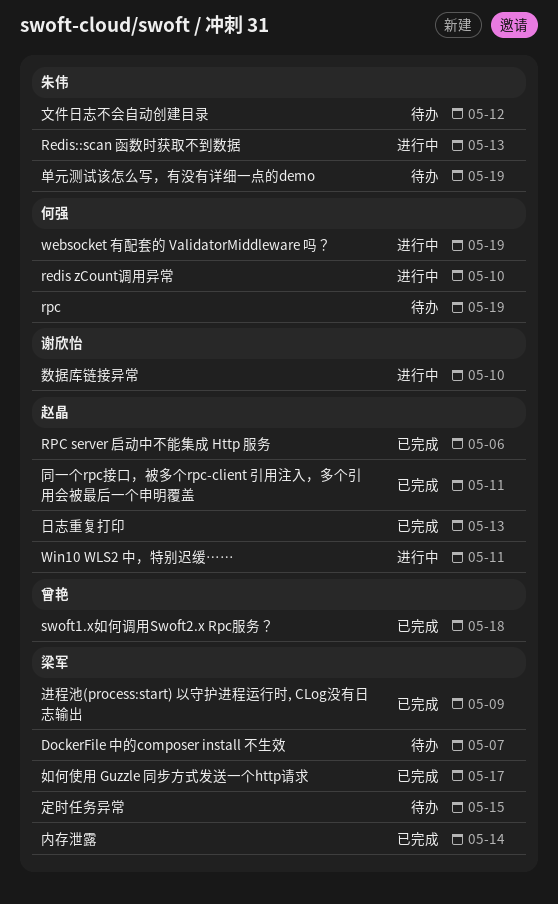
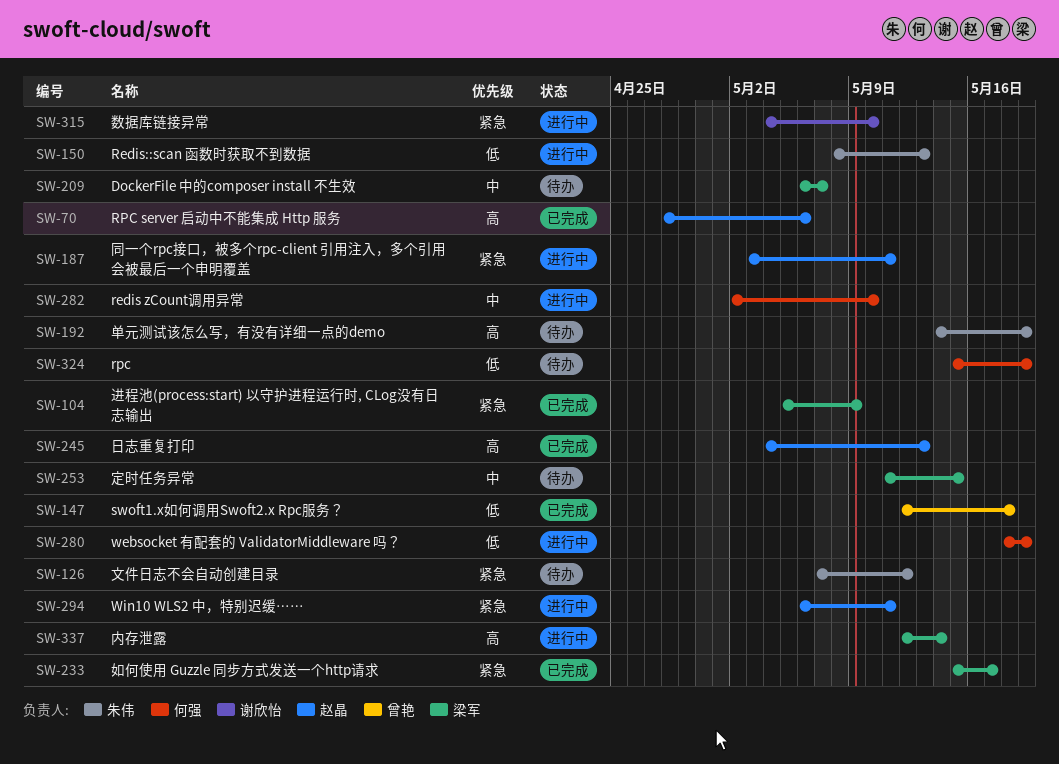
内存泄露, status: 已完成 -> 进行中
同一个rpc接口，被多个rpc-client 引用注入，多个引用会被最后一个申明覆盖, status: 已完成 -> 进行中

